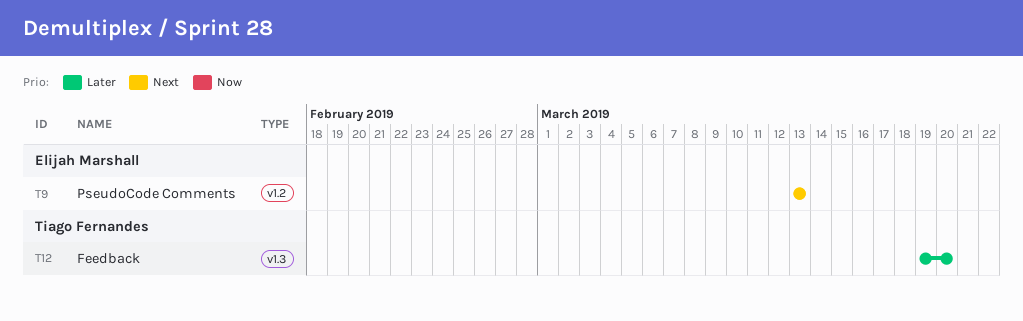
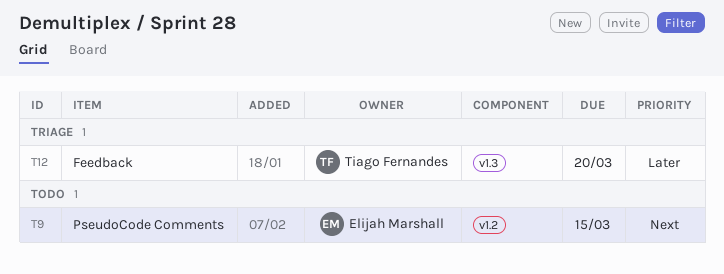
T9, due: Mar 13 -> Mar 15

